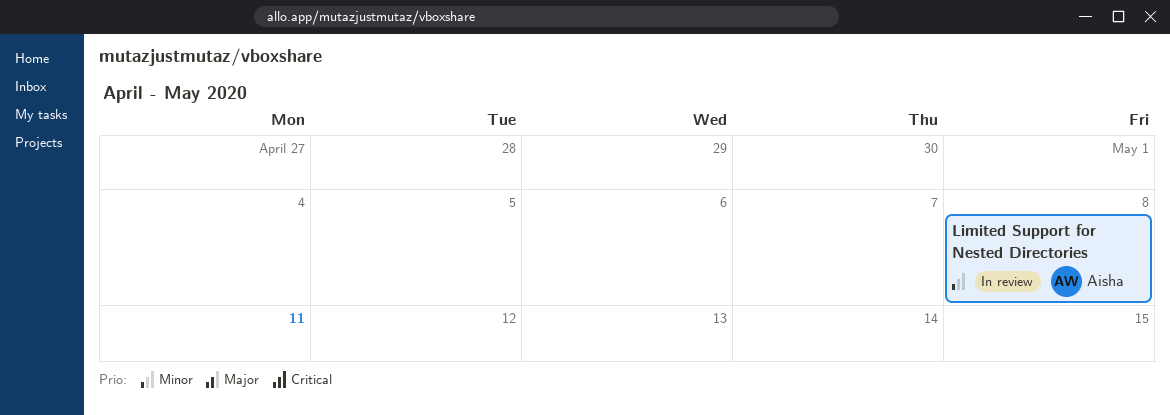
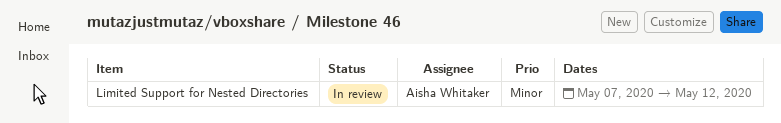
Limited Support for Nested Directories, due: May 8 -> May 12

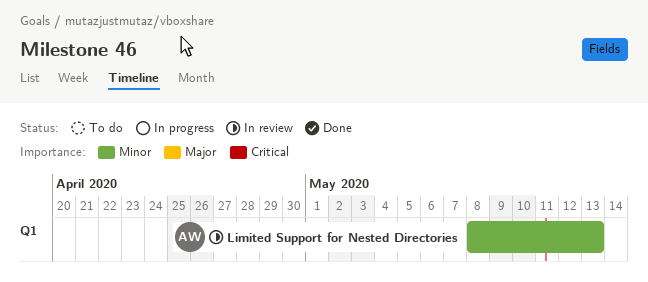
Limited Support for Nested Directories, start: May 7 -> May 8
Limited Support for Nested Directories, due: May 12 -> May 13

